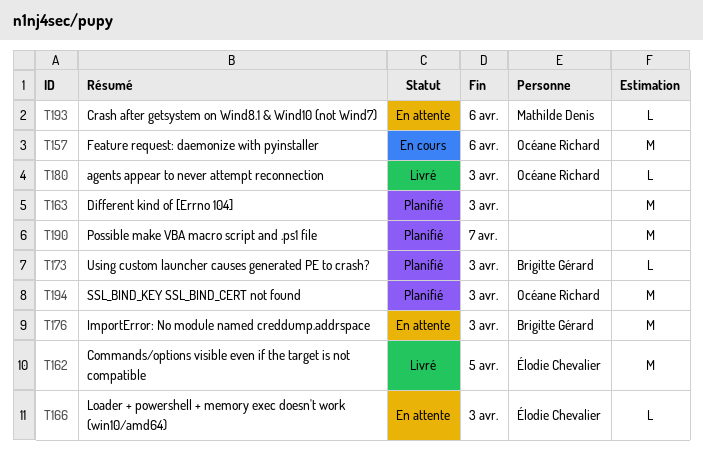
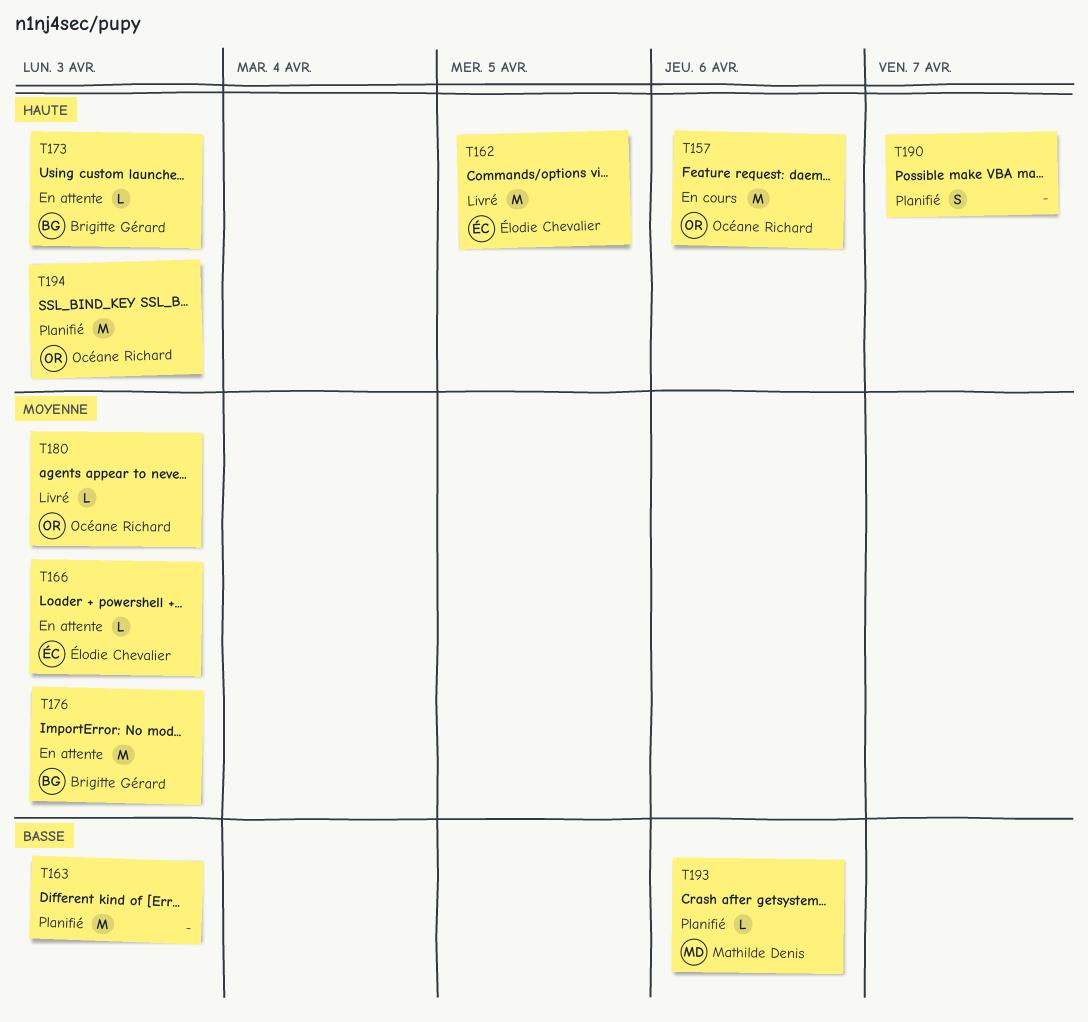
T173, status: Planifié -> En attente
T190, estimate: M -> S
T193, status: En attente -> Planifié

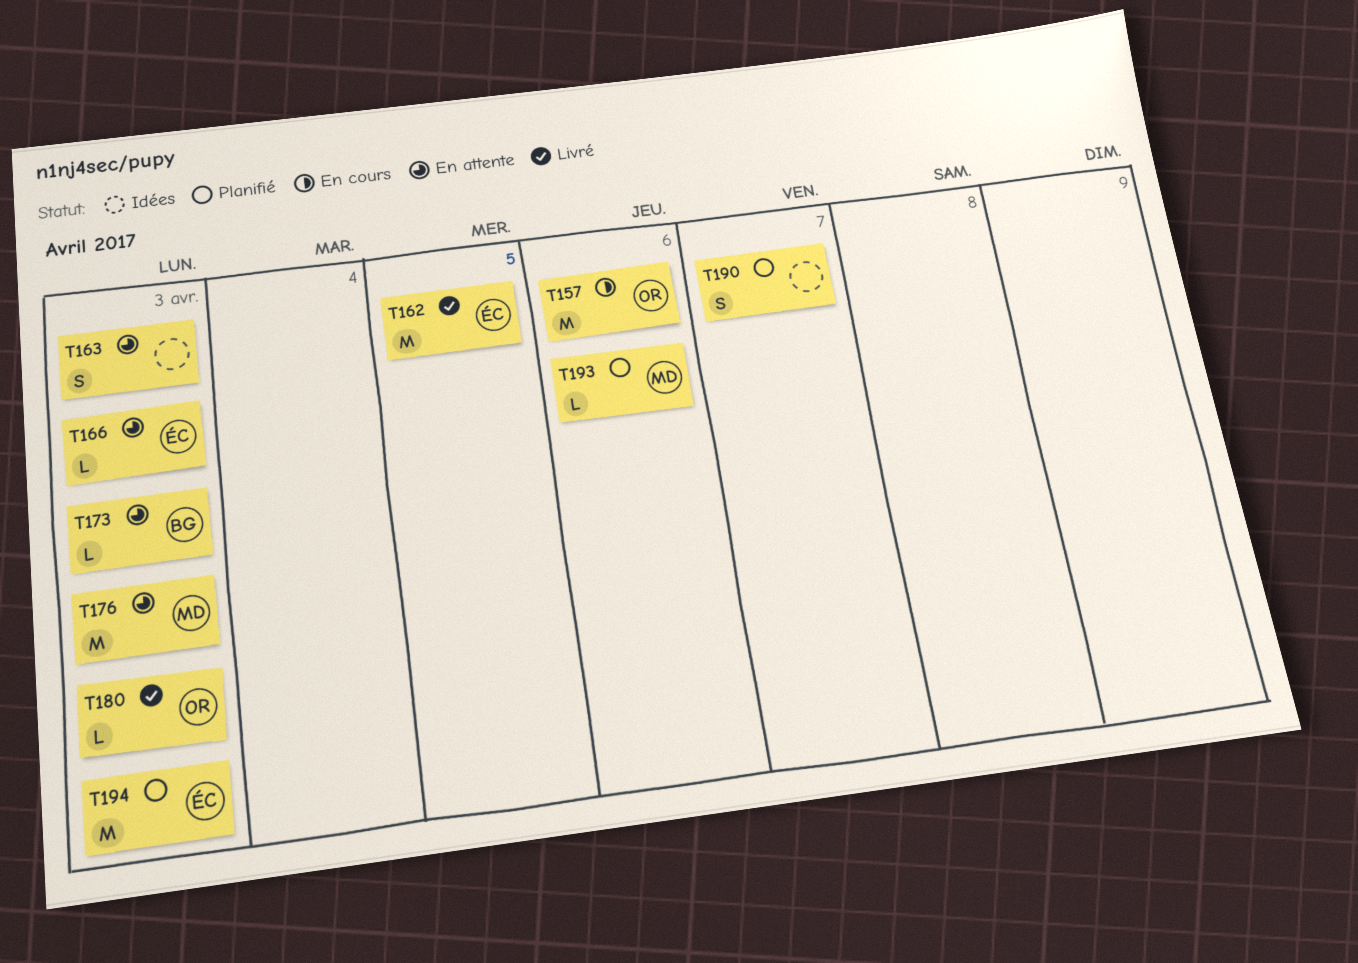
T163, status: Planifié -> En attente
T163, estimate: M -> S
T176, owner: Brigitte Gérard -> Mathilde Denis
T194, owner: Océane Richard -> Élodie Chevalier

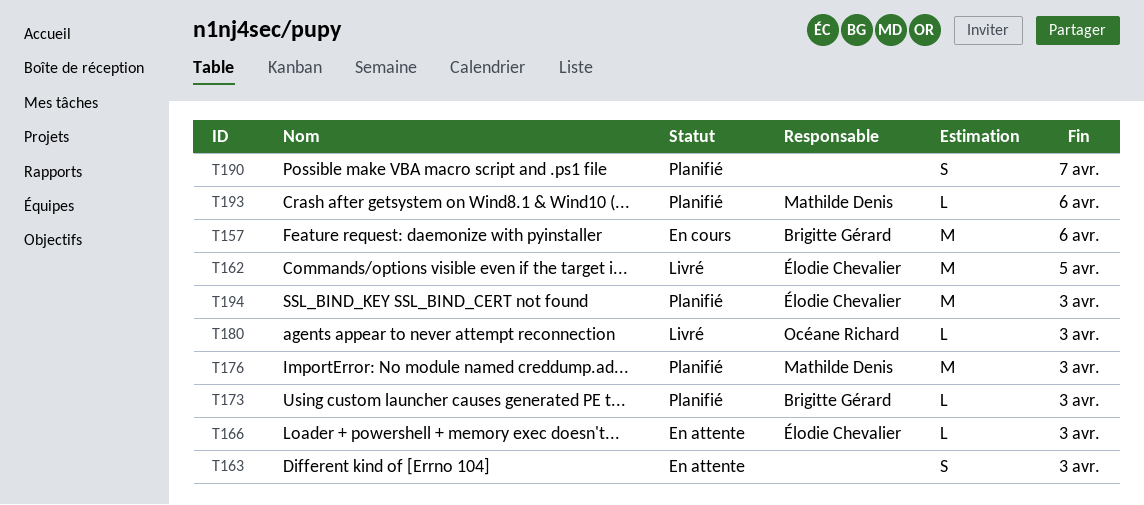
T157, owner: Océane Richard -> Brigitte Gérard
T173, status: En attente -> Planifié
T176, status: En attente -> Planifié

